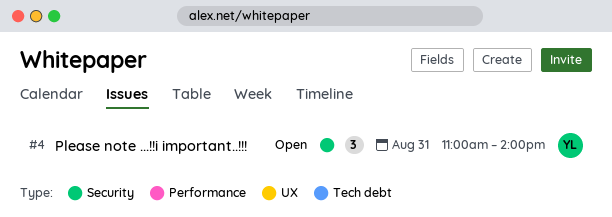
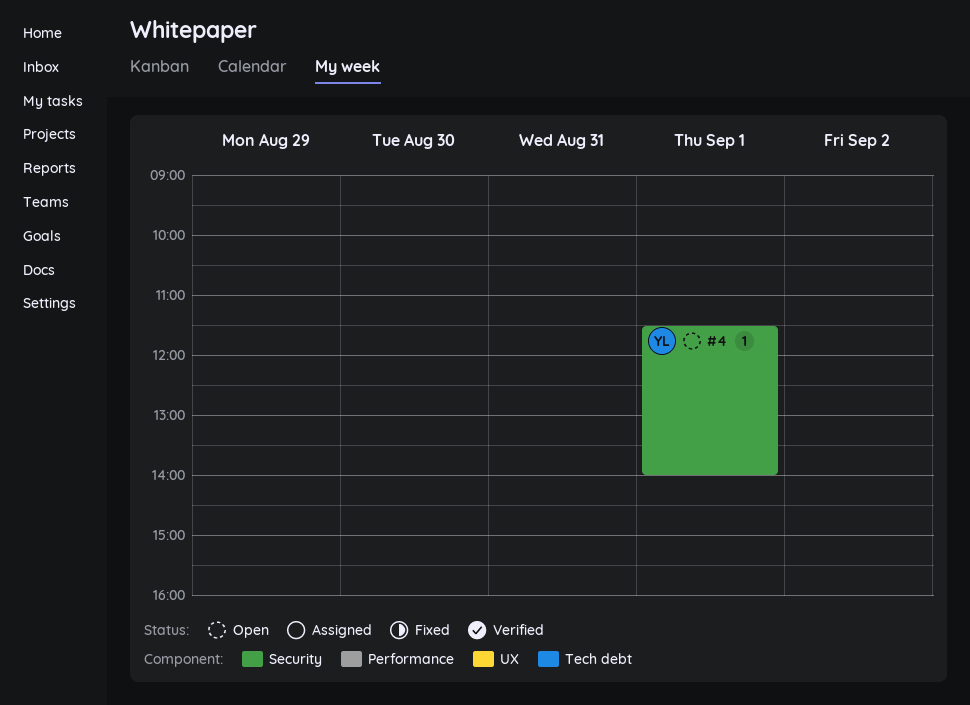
#4, estimate: 3 -> 1
#4, day: Aug 31 -> Sep 1
#4, begins: 11:00 -> 11:30

